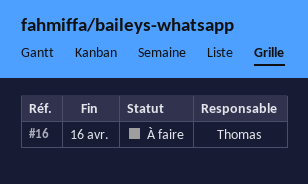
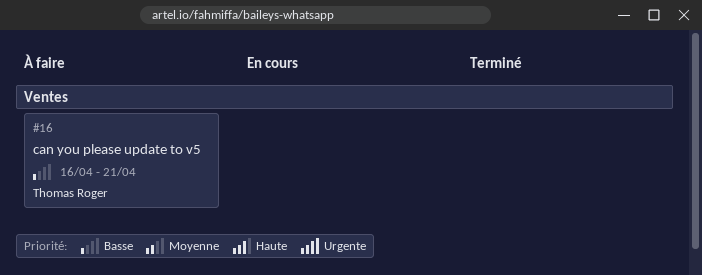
#16, due: Apr 16 -> Apr 21

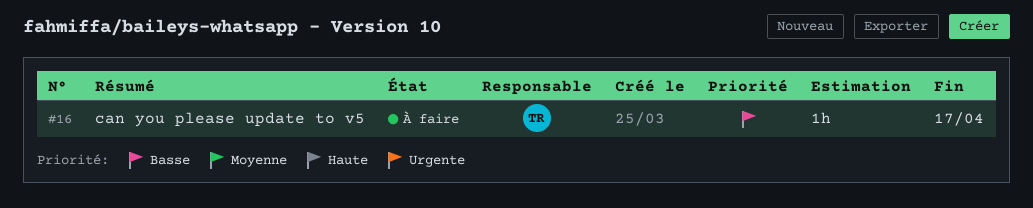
#16, due: Apr 21 -> Apr 17

